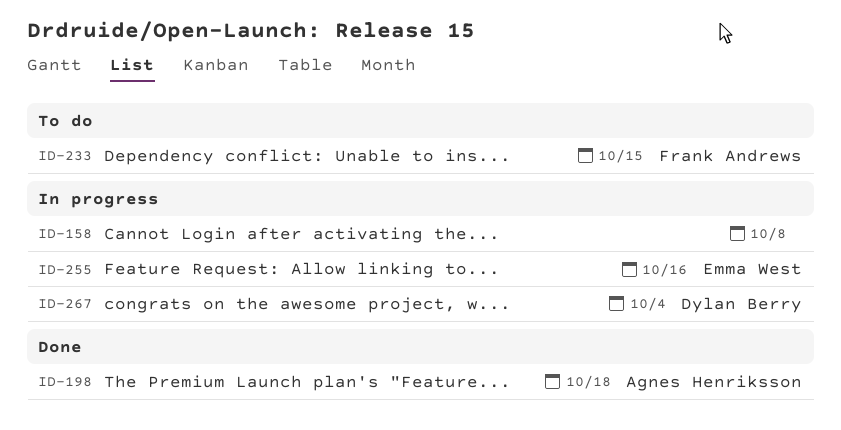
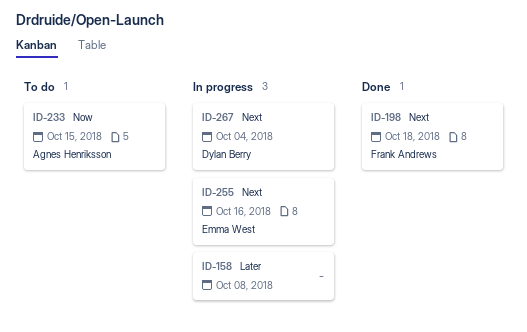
ID-198, owner: Agnes Henriksson -> Frank Andrews
ID-233, owner: Frank Andrews -> Agnes Henriksson

